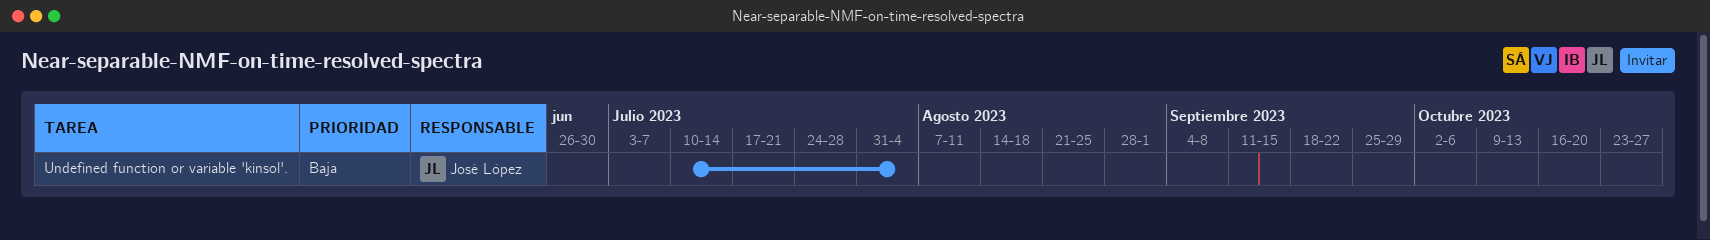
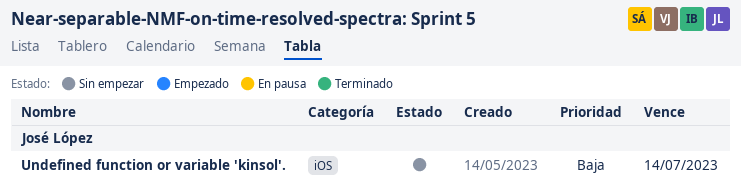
Undefined function or variable 'kinsol'., due: Aug 4 -> Jul 14

